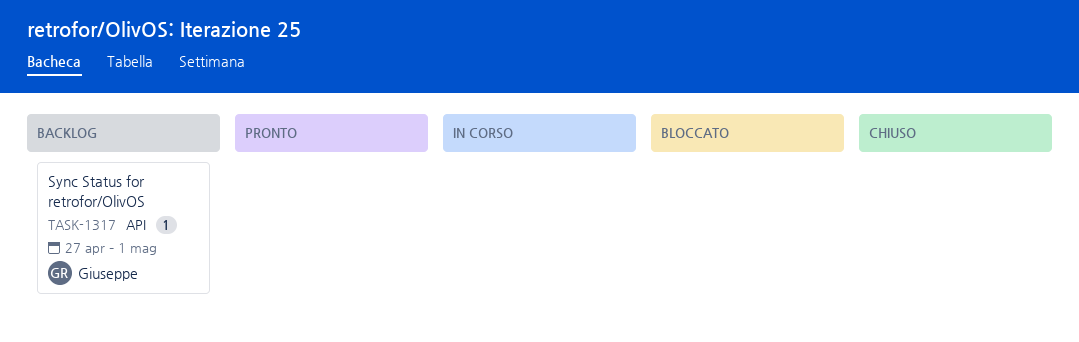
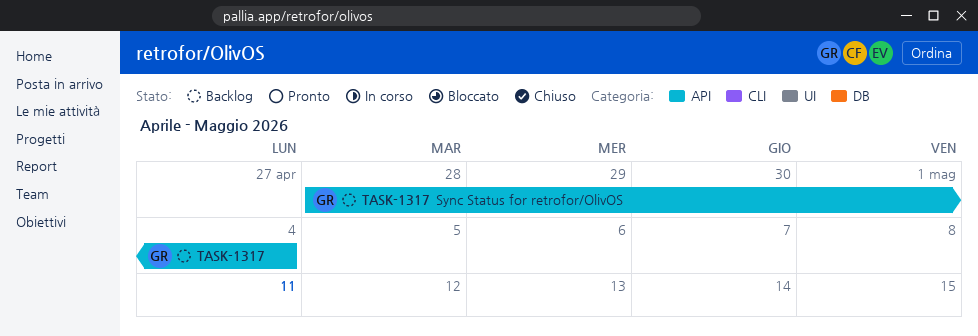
TASK-1317, start: Apr 27 -> Apr 28
TASK-1317, due: May 1 -> May 4

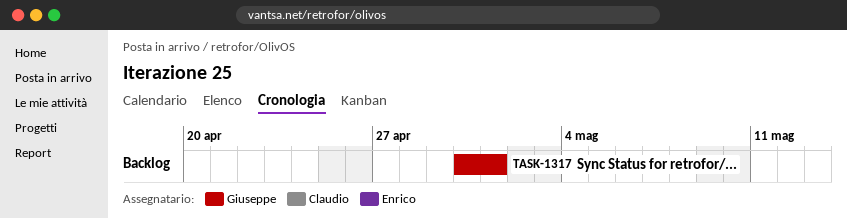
TASK-1317, start: Apr 28 -> Apr 30
TASK-1317, due: May 4 -> May 1

